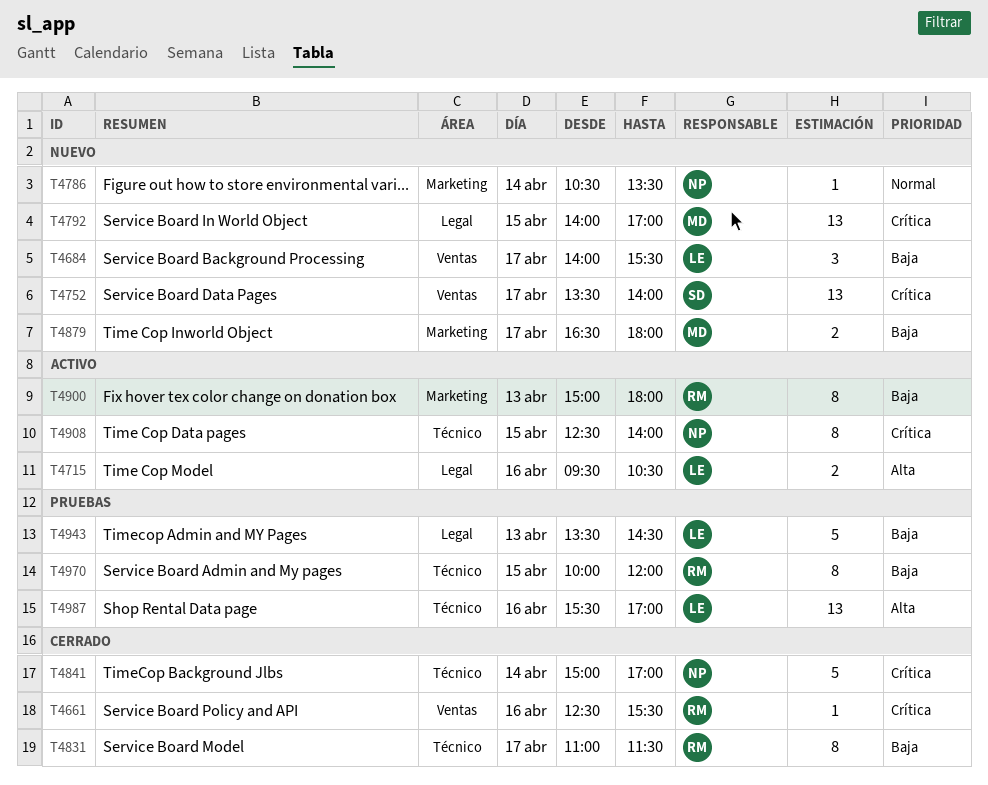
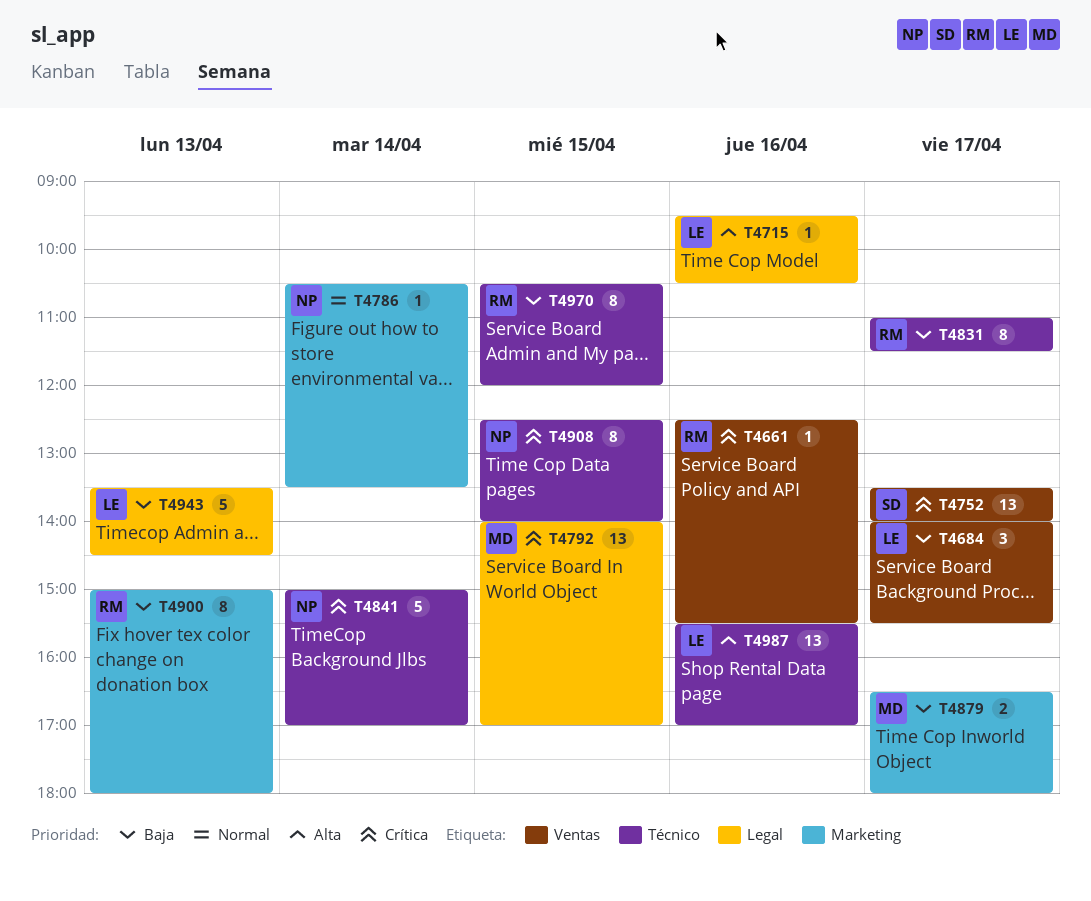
T4715, estimate: 2 -> 1
T4970, begins: 10:00 -> 10:30

